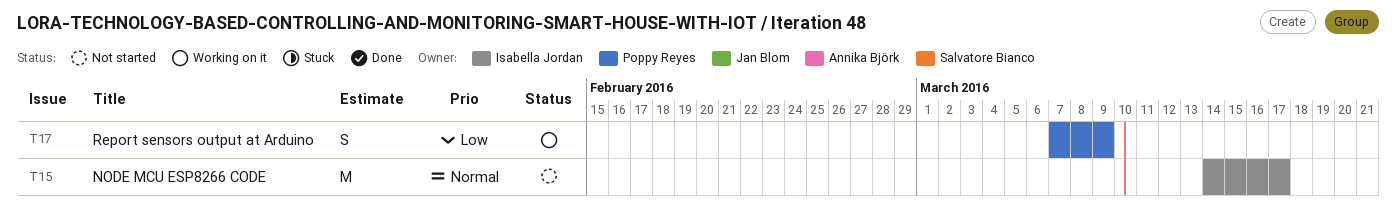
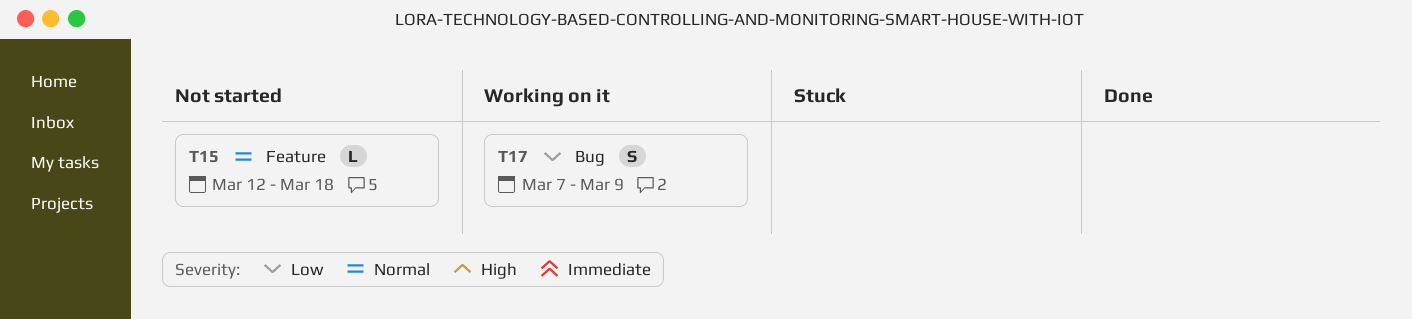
T15, estimate: M -> L
T15, start: Mar 14 -> Mar 12
T15, due: Mar 17 -> Mar 18

